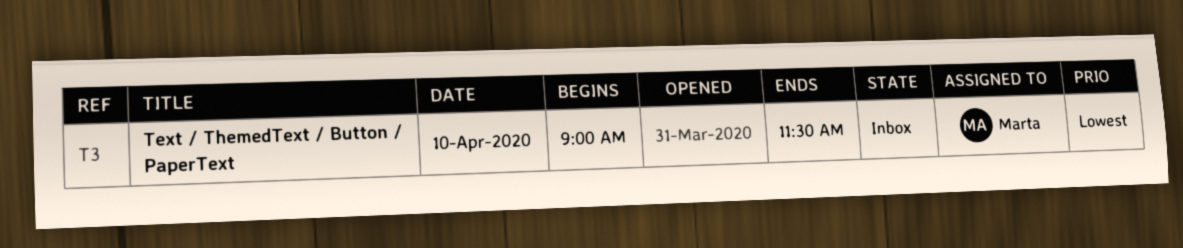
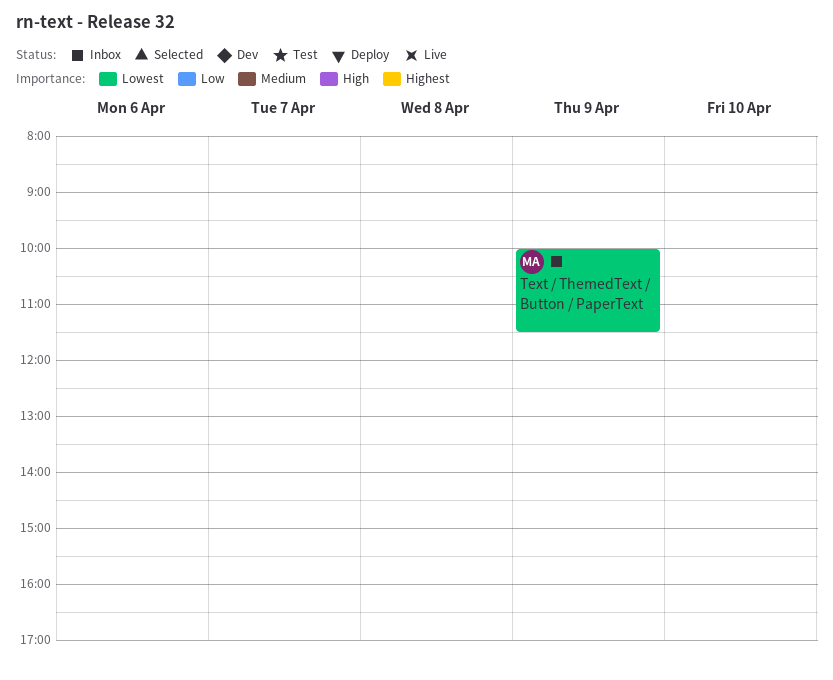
Text / ThemedText / Button / PaperText, day: Apr 10 -> Apr 9
Text / ThemedText / Button / PaperText, begins: 09:00 -> 10:00

